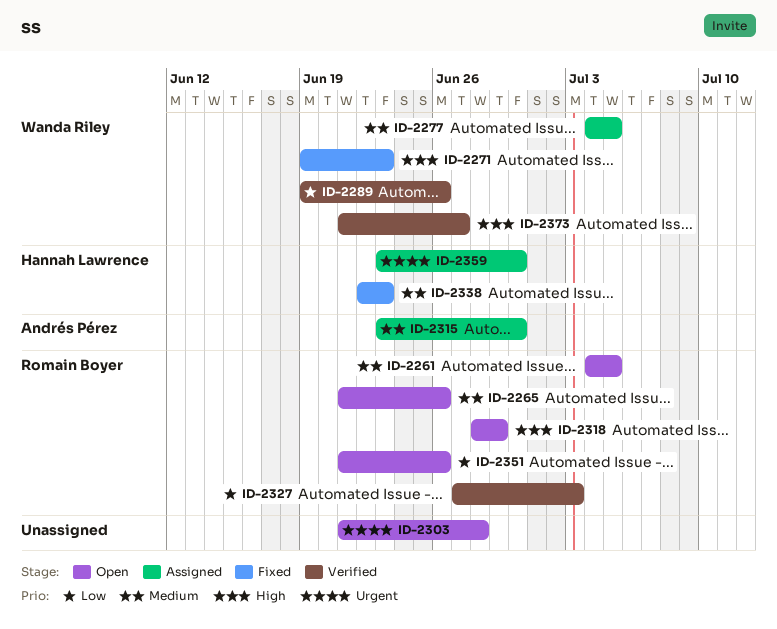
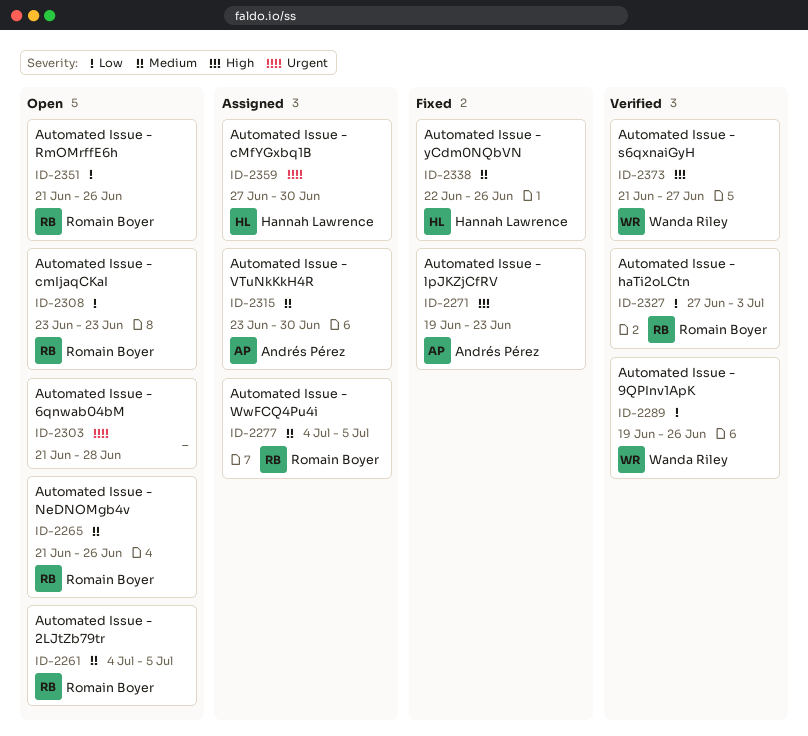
ID-2271, owner: Wanda Riley -> Andrés Pérez
ID-2277, owner: Wanda Riley -> Romain Boyer
ID-2308: none -> present
ID-2318: present -> none
ID-2338, due: Jun 23 -> Jun 26
ID-2359, start: Jun 23 -> Jun 27

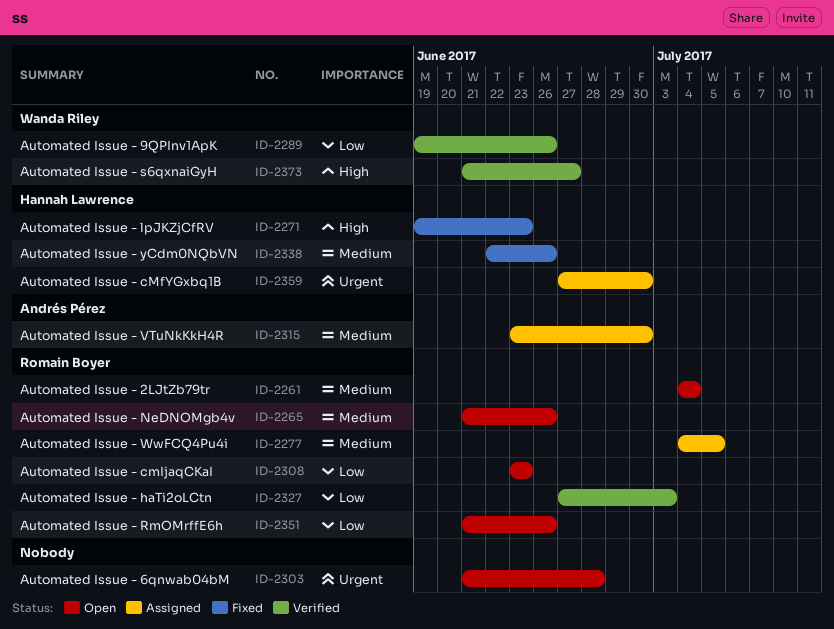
ID-2261, due: Jul 5 -> Jul 4
ID-2271, owner: Andrés Pérez -> Hannah Lawrence

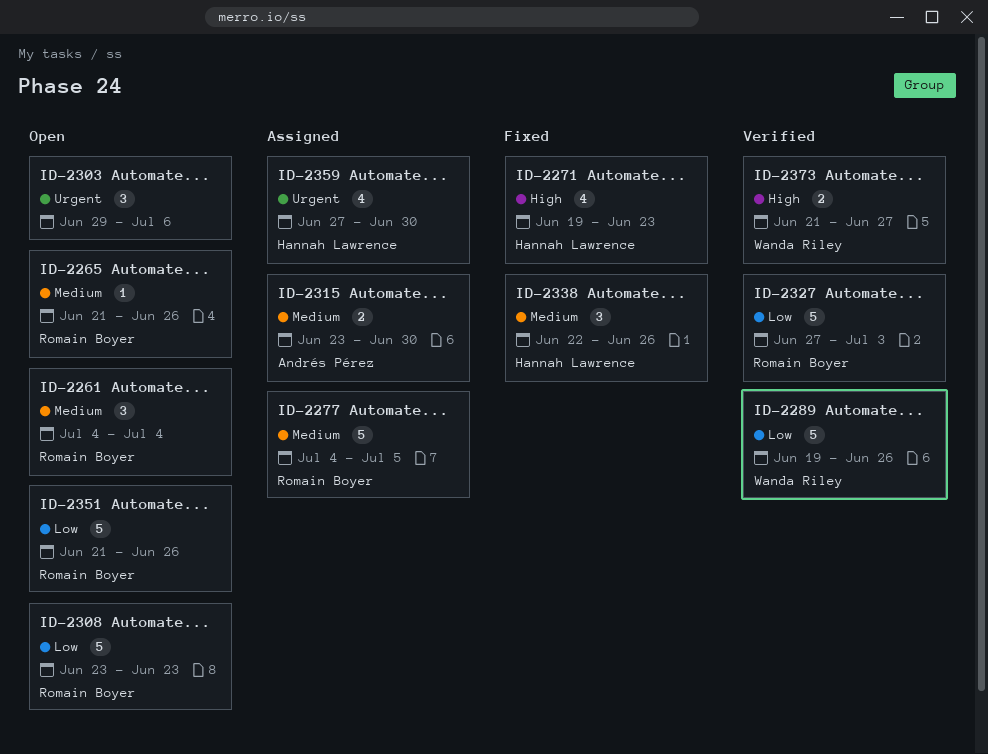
ID-2303, start: Jun 21 -> Jun 29
ID-2303, due: Jun 28 -> Jul 6

